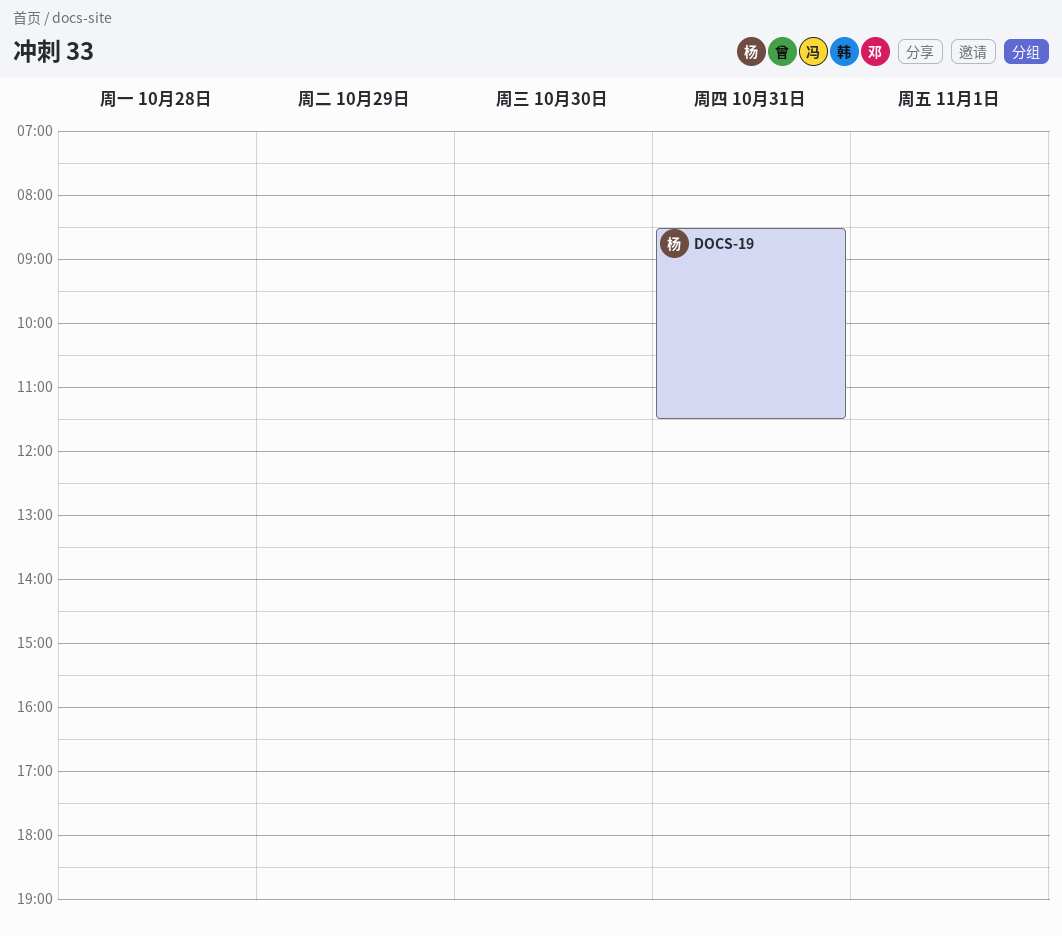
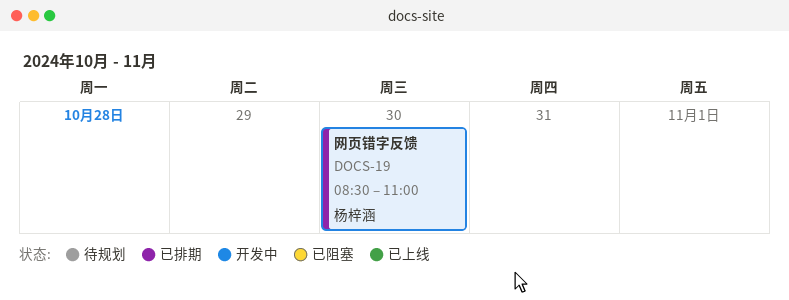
DOCS-19, day: Oct 31 -> Oct 30
DOCS-19, ends: 11:30 -> 11:00

